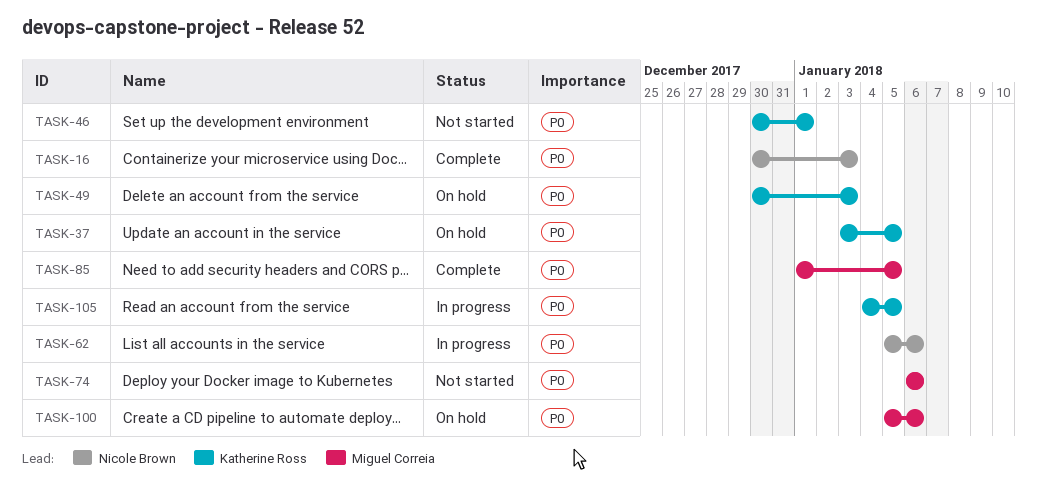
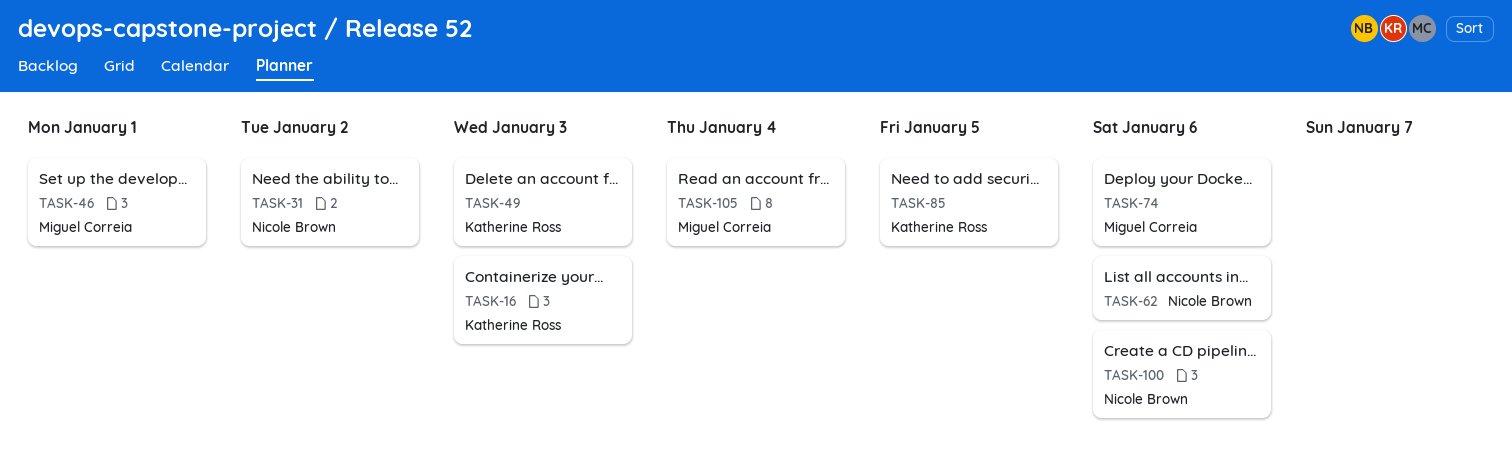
TASK-16, owner: Nicole Brown -> Katherine Ross
TASK-31: none -> present
TASK-37: present -> none
TASK-46, owner: Katherine Ross -> Miguel Correia
TASK-85, owner: Miguel Correia -> Katherine Ross
TASK-100, owner: Miguel Correia -> Nicole Brown
TASK-105, owner: Katherine Ross -> Miguel Correia
TASK-105, due: Jan 5 -> Jan 4

